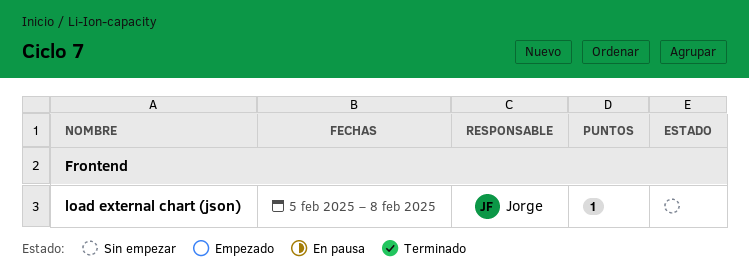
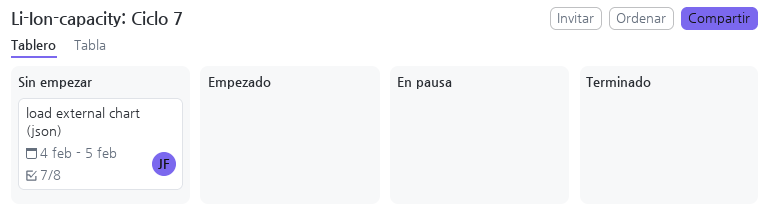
load external chart (json), start: Feb 5 -> Feb 4
load external chart (json), due: Feb 8 -> Feb 5

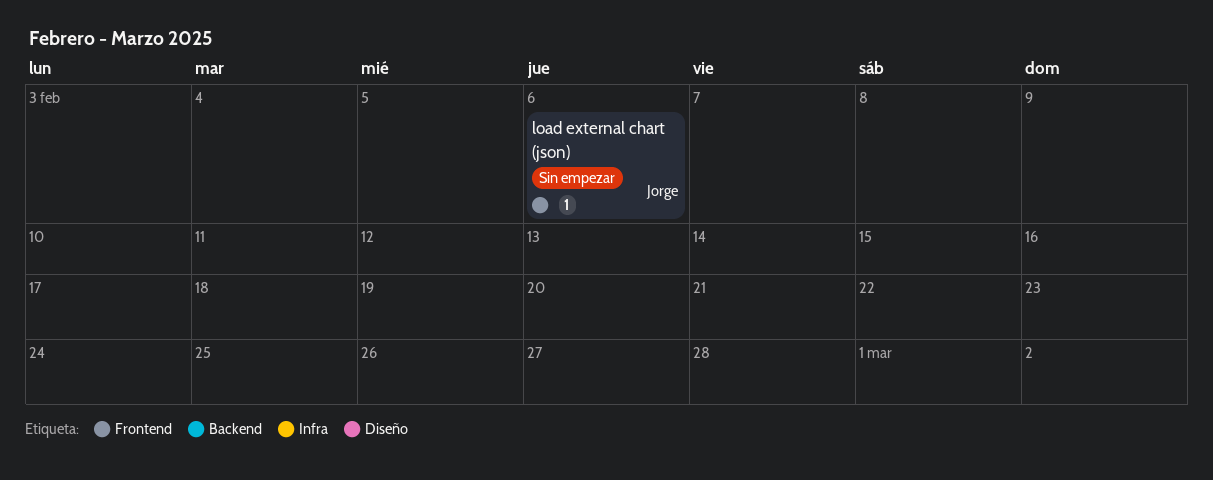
load external chart (json), due: Feb 5 -> Feb 6

